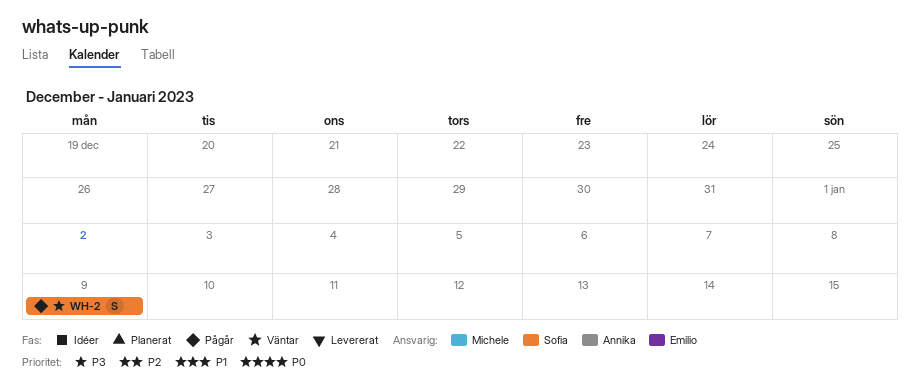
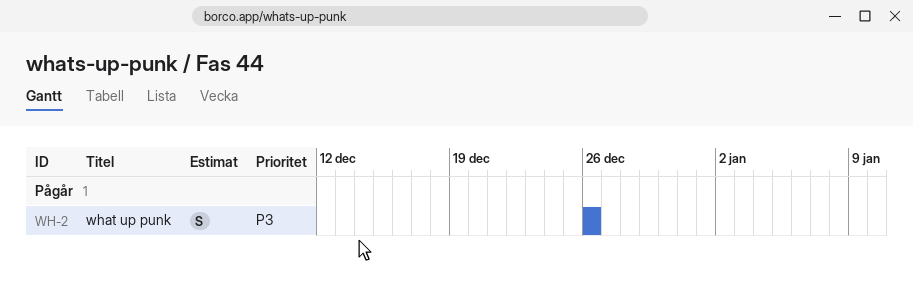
WH-2, start: Jan 9 -> Dec 26
WH-2, due: Jan 9 -> Dec 26

